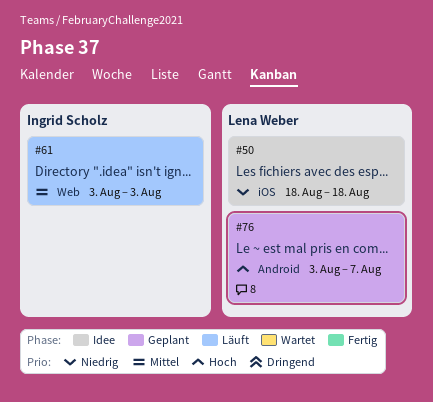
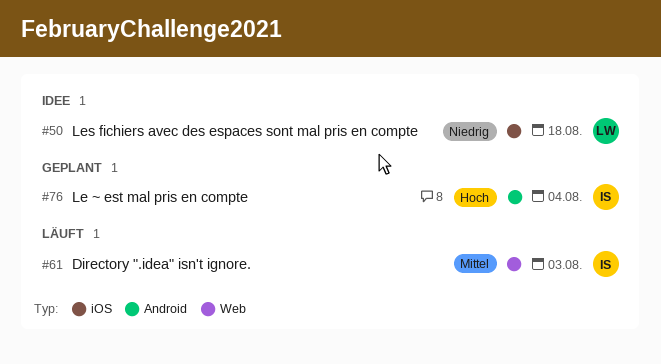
#76, owner: Lena Weber -> Ingrid Scholz
#76, due: Aug 7 -> Aug 4

